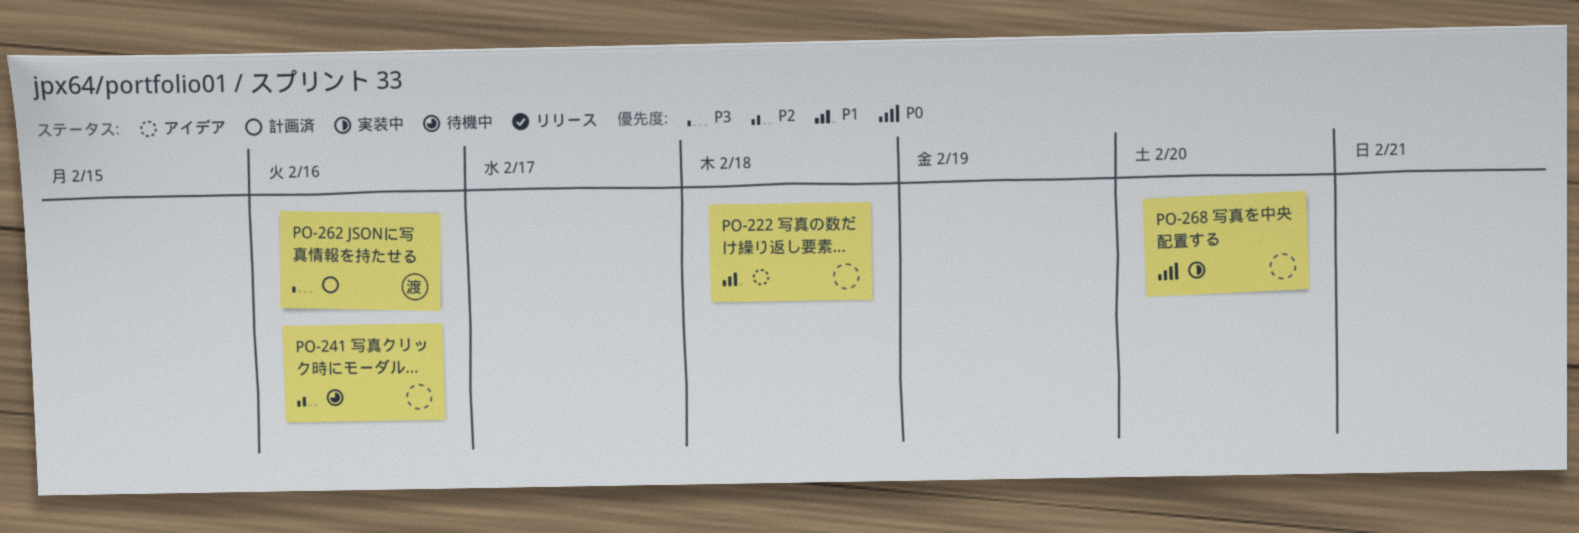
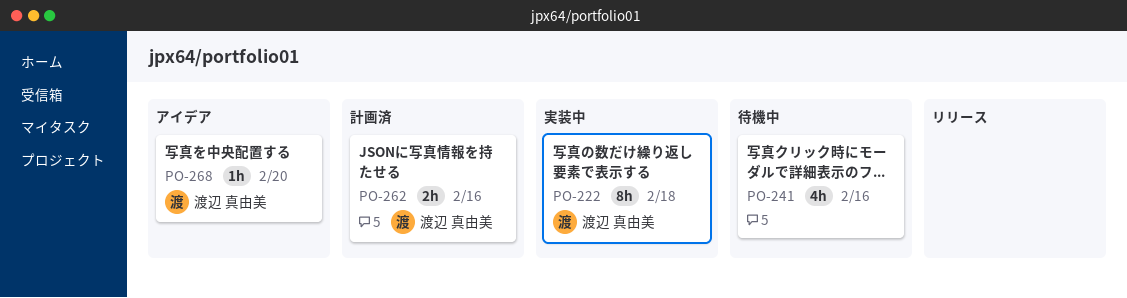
PO-222, status: アイデア -> 実装中
PO-222, owner: none -> 渡辺 真由美
PO-268, status: 実装中 -> アイデア
PO-268, owner: none -> 渡辺 真由美

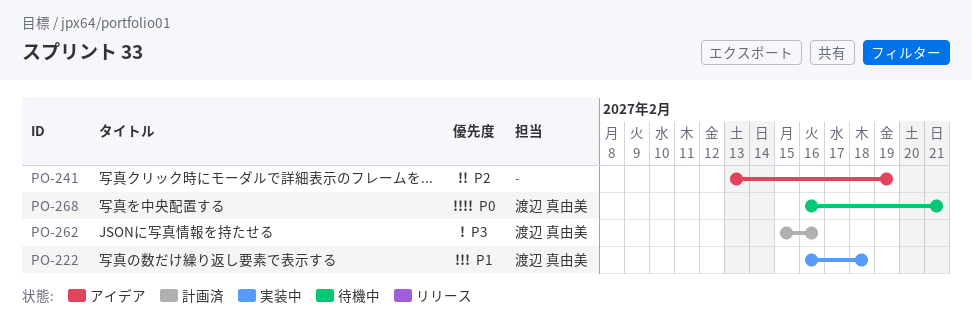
PO-241, status: 待機中 -> アイデア
PO-241, due: Feb 16 -> Feb 19
PO-268, status: アイデア -> 待機中
PO-268, due: Feb 20 -> Feb 21

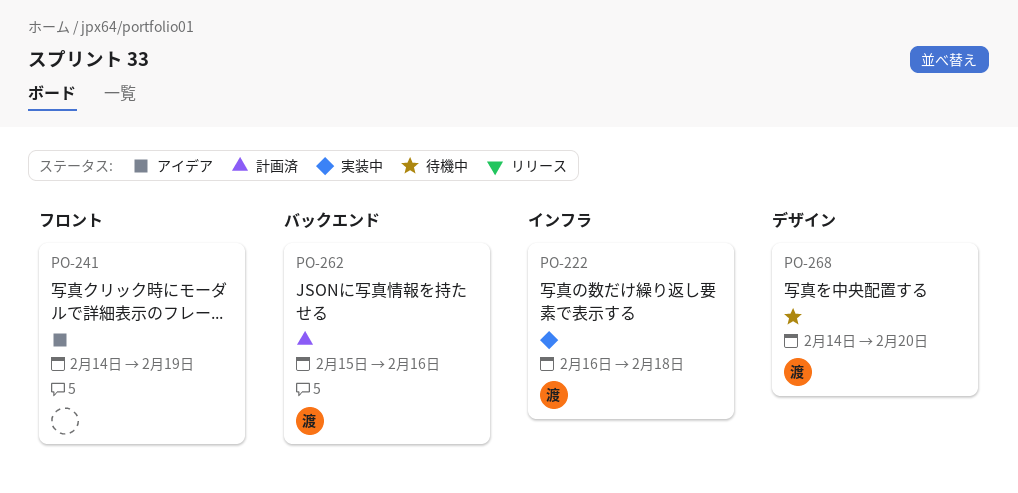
PO-241, start: Feb 13 -> Feb 14
PO-268, start: Feb 16 -> Feb 14
PO-268, due: Feb 21 -> Feb 20

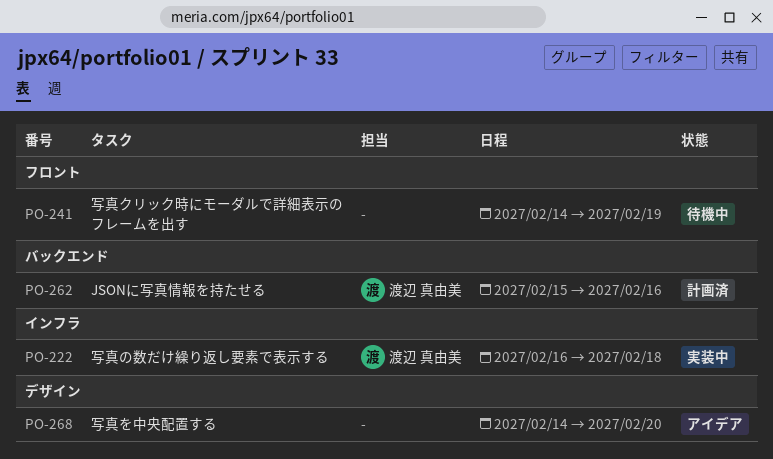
PO-241, status: アイデア -> 待機中
PO-268, status: 待機中 -> アイデア
PO-268, owner: 渡辺 真由美 -> none

